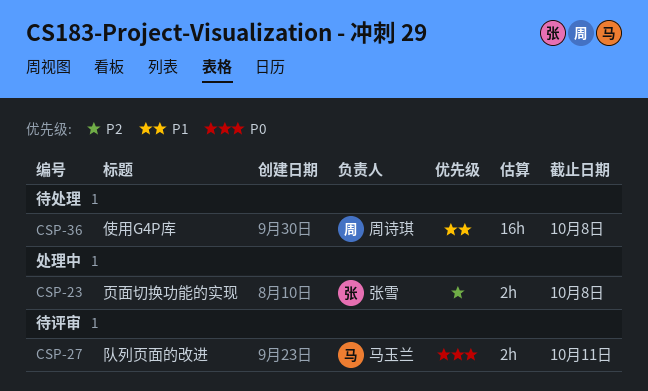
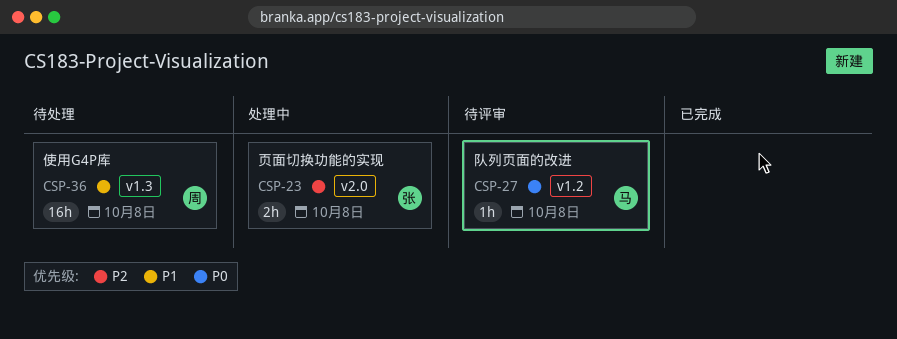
CSP-27, estimate: 2h -> 1h
CSP-27, due: Oct 11 -> Oct 8

